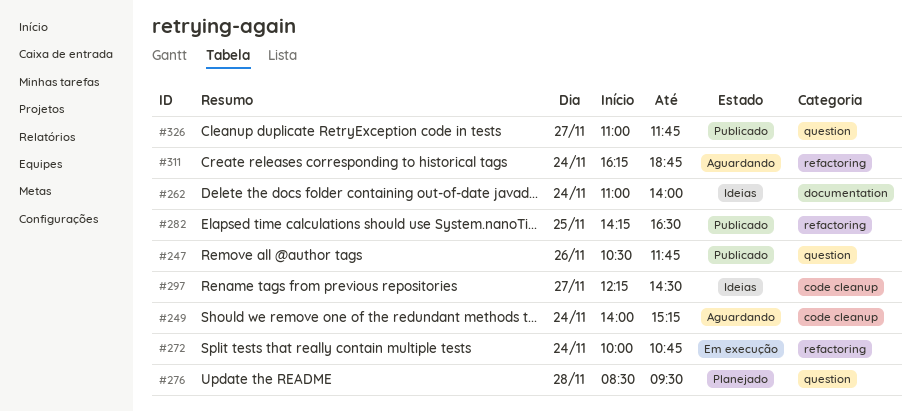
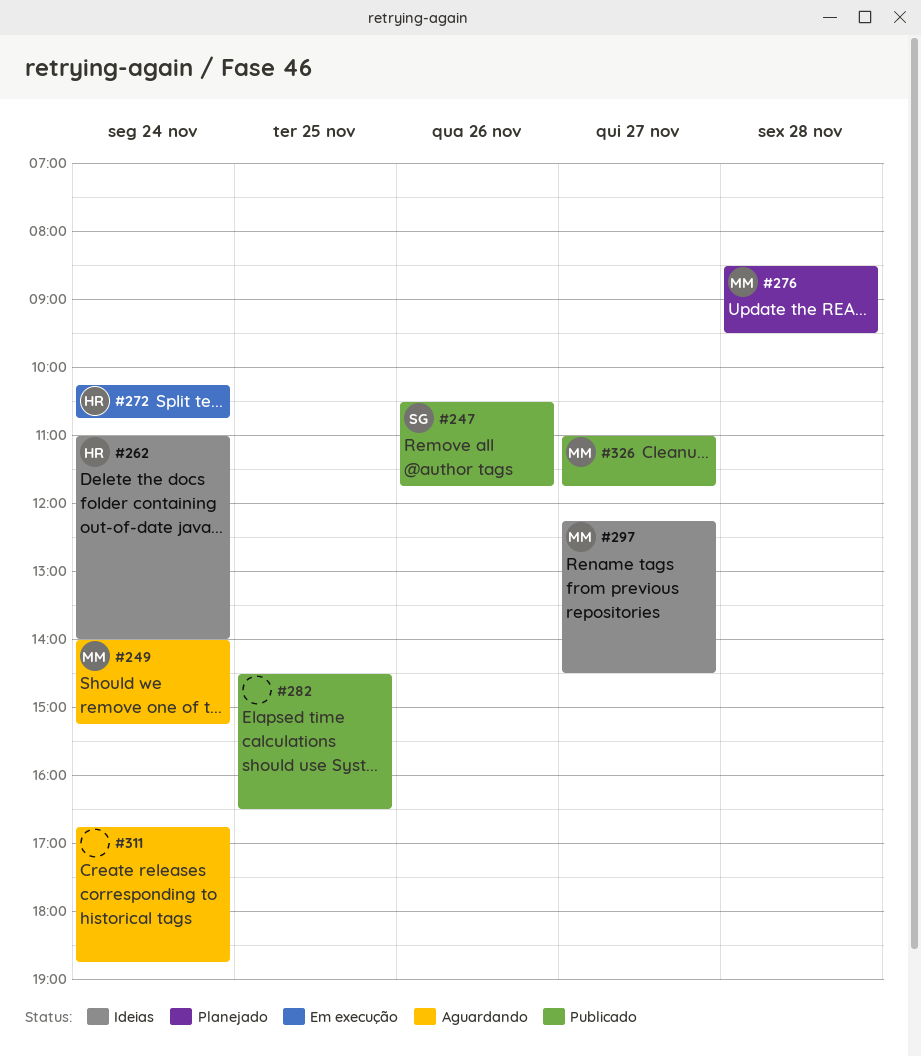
#272, begins: 10:00 -> 10:15
#282, begins: 14:15 -> 14:30
#311, begins: 16:15 -> 16:45

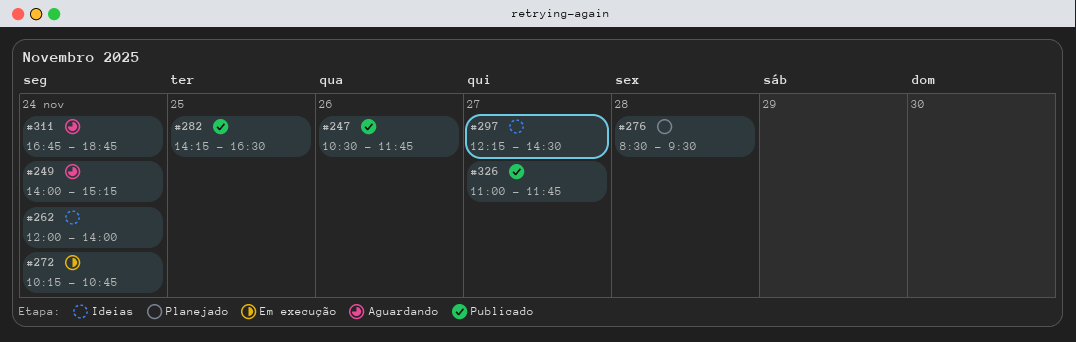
#262, begins: 11:00 -> 12:00
#282, begins: 14:30 -> 14:15

